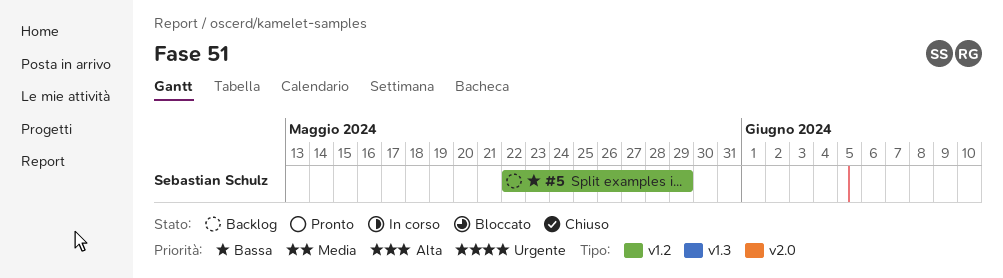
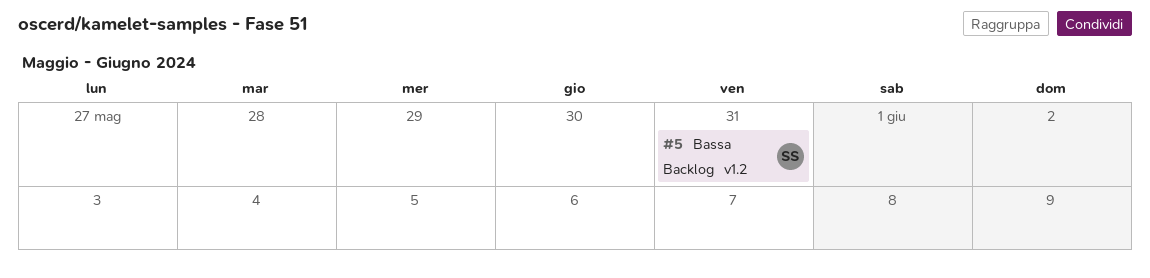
#5, due: May 29 -> May 31

